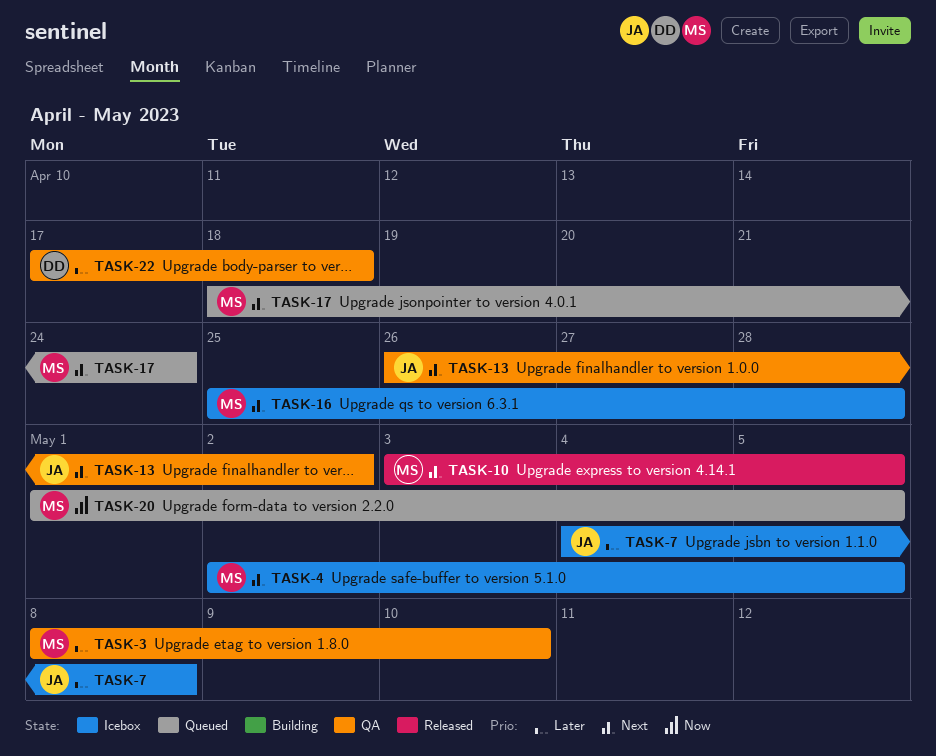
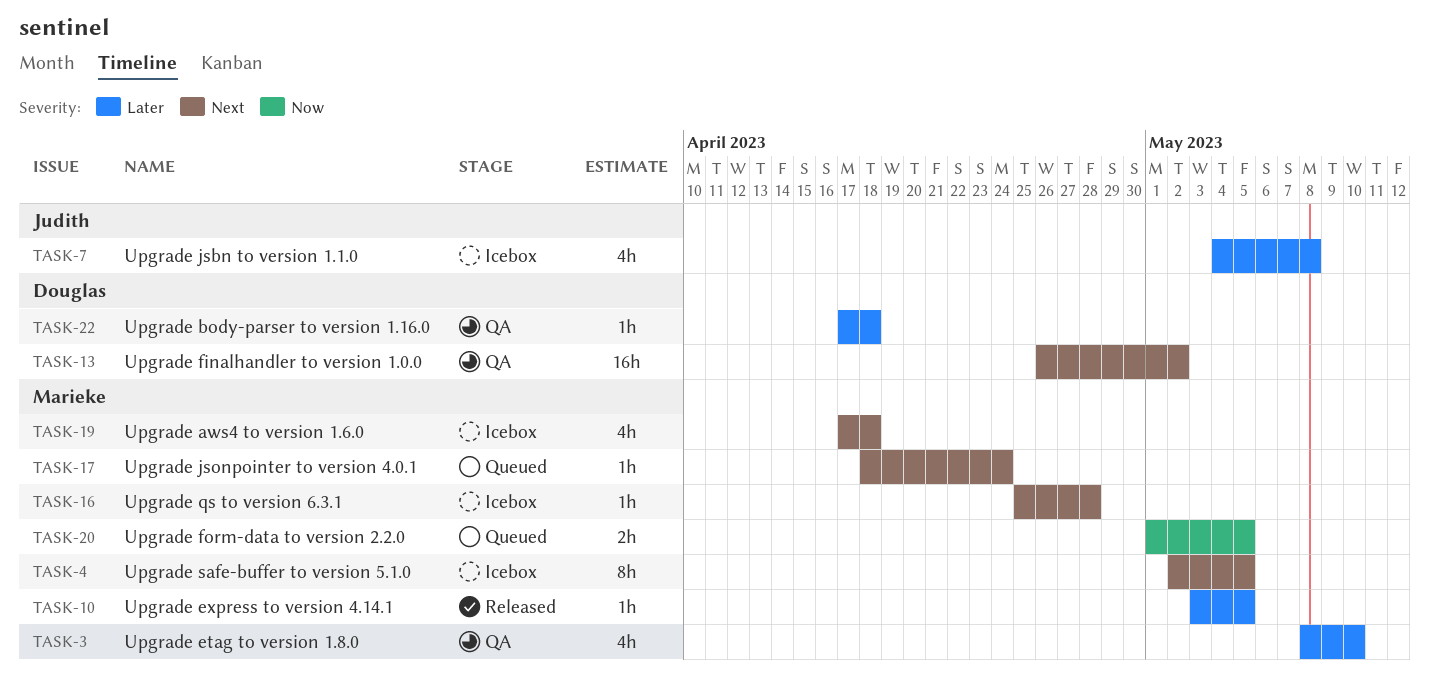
TASK-10, priority: Next -> Later
TASK-13, owner: Judith -> Douglas
TASK-19: none -> present

